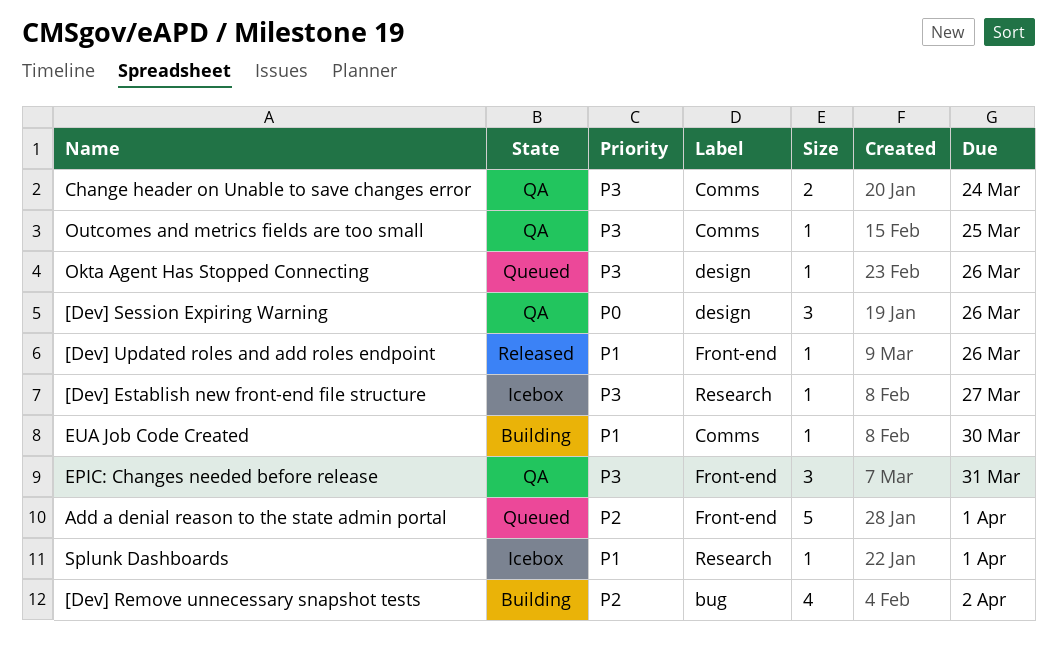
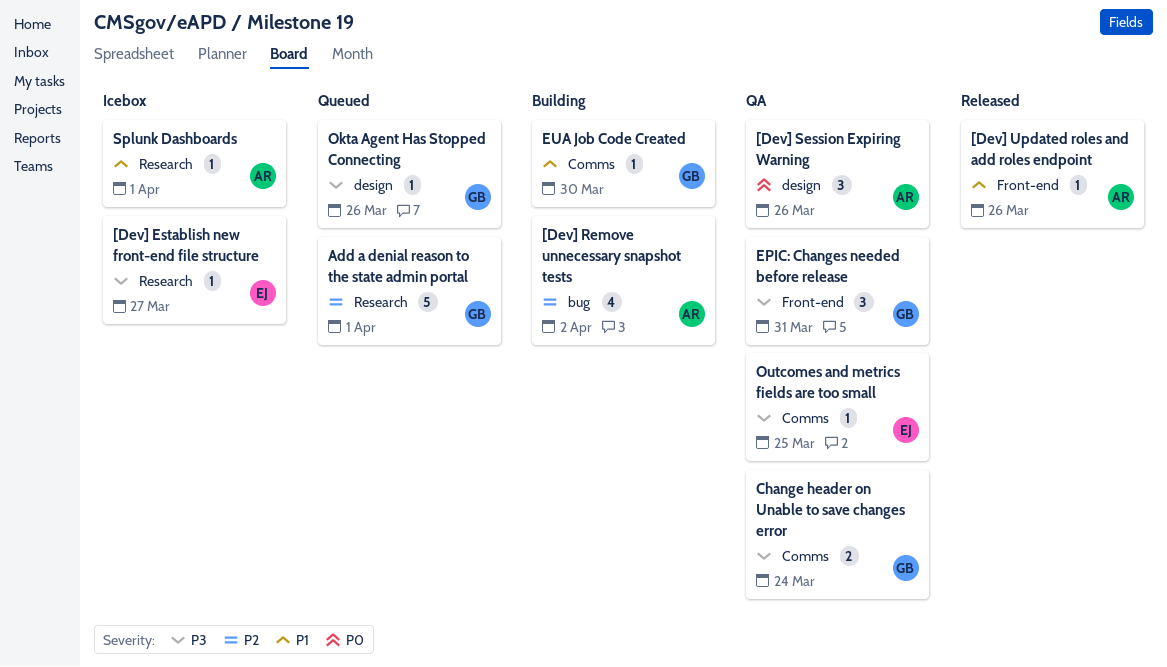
Add a denial reason to the state admin portal, label: Front-end -> Research

